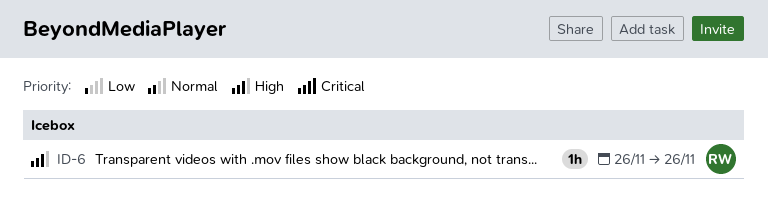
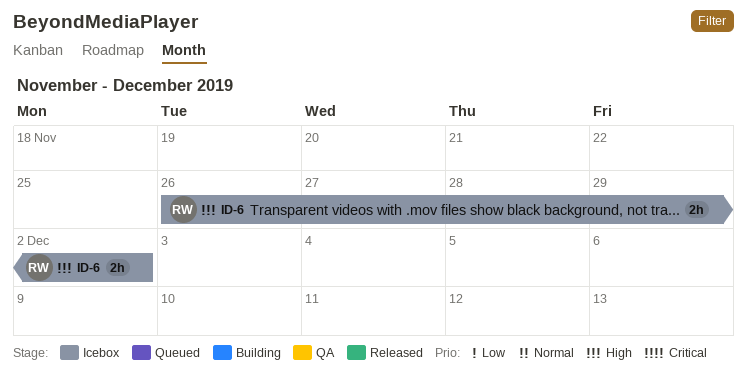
ID-6, estimate: 1h -> 2h
ID-6, due: Nov 26 -> Dec 2

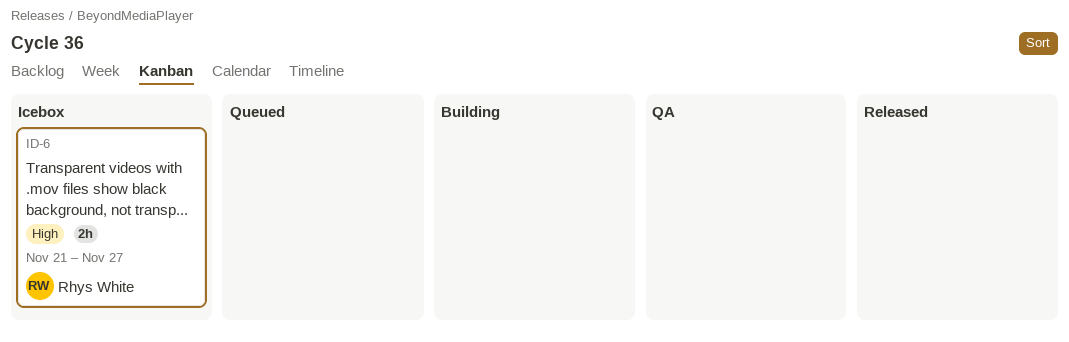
ID-6, start: Nov 26 -> Nov 21
ID-6, due: Dec 2 -> Nov 27

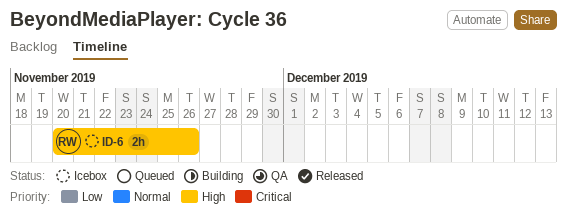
ID-6, start: Nov 21 -> Nov 20
ID-6, due: Nov 27 -> Nov 26

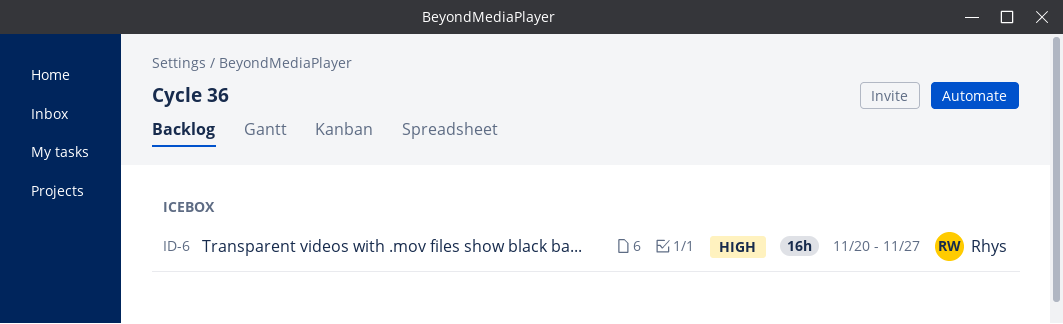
ID-6, estimate: 2h -> 16h
ID-6, due: Nov 26 -> Nov 27

